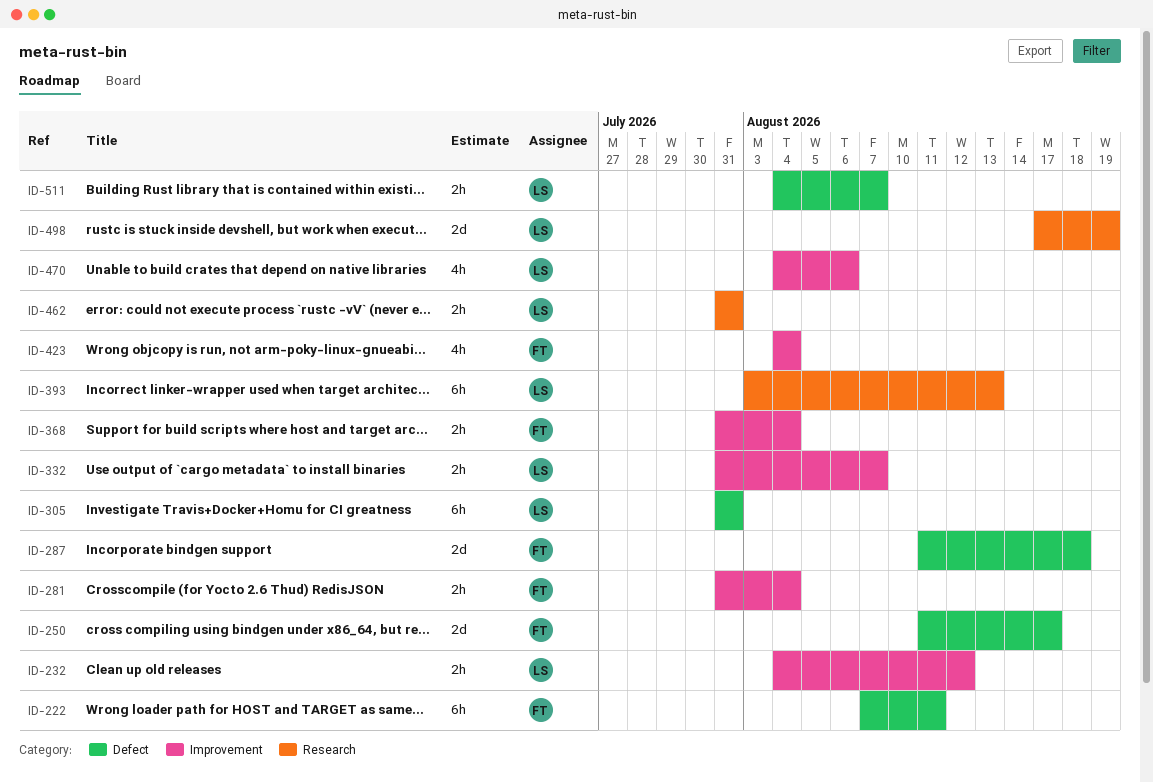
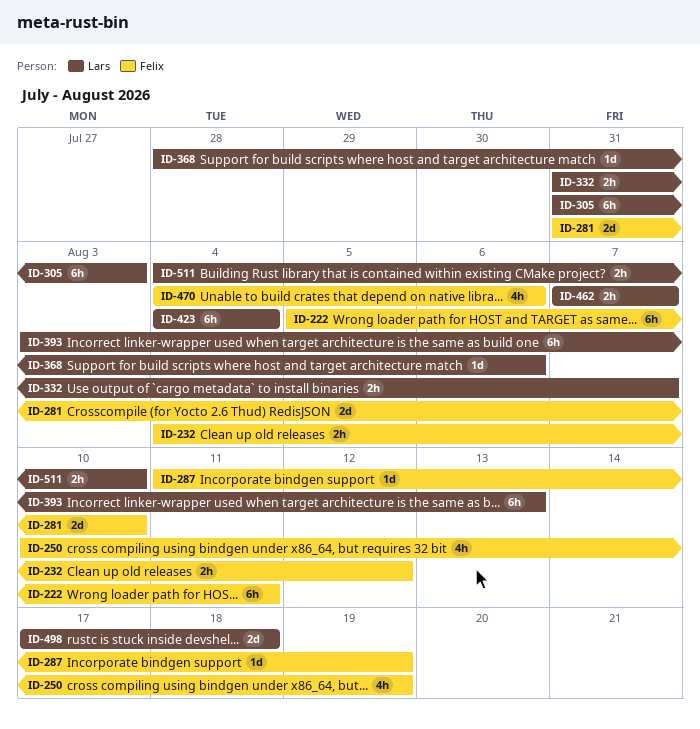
ID-222, start: Aug 7 -> Aug 5
ID-232, owner: Lars -> Felix
ID-250, estimate: 2d -> 4h
ID-250, start: Aug 11 -> Aug 10
ID-250, due: Aug 17 -> Aug 19
ID-281, estimate: 2h -> 2d
ID-281, due: Aug 4 -> Aug 10
ID-287, estimate: 2d -> 1d
ID-287, due: Aug 18 -> Aug 19
ID-305, due: Jul 31 -> Aug 3
ID-368, owner: Felix -> Lars
ID-368, estimate: 2h -> 1d
ID-368, start: Jul 31 -> Jul 28
ID-368, due: Aug 4 -> Aug 6
ID-423, owner: Felix -> Lars
ID-423, estimate: 4h -> 6h
ID-462, start: Jul 31 -> Aug 7
ID-462, due: Jul 31 -> Aug 7
ID-470, owner: Lars -> Felix
ID-498, due: Aug 19 -> Aug 18
ID-511, due: Aug 7 -> Aug 10

